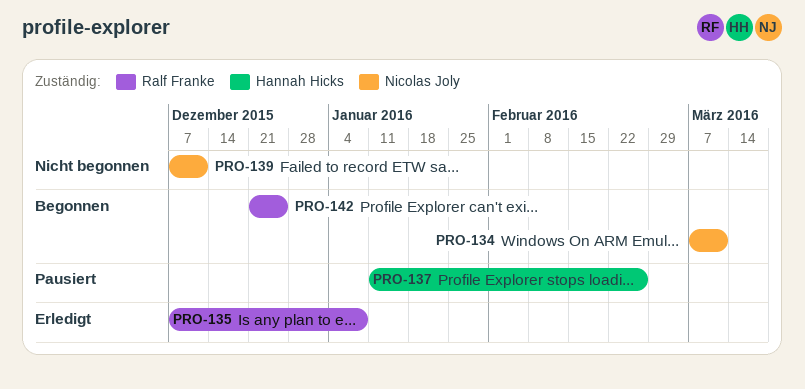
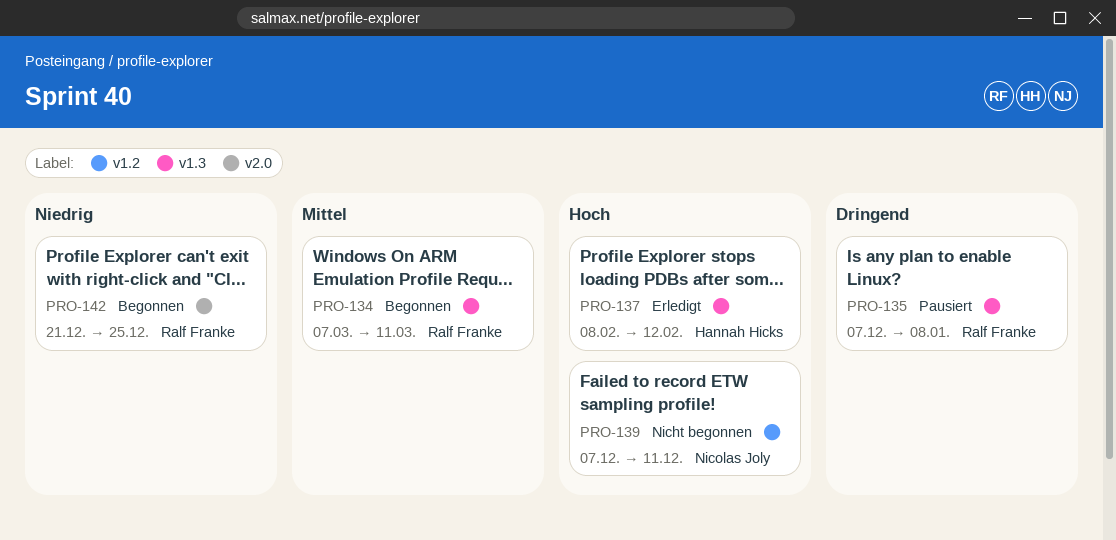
PRO-134, owner: Nicolas Joly -> Ralf Franke
PRO-135, status: Erledigt -> Pausiert
PRO-137, status: Pausiert -> Erledigt
PRO-137, start: Jan 11 -> Feb 8
PRO-137, due: Feb 26 -> Feb 12

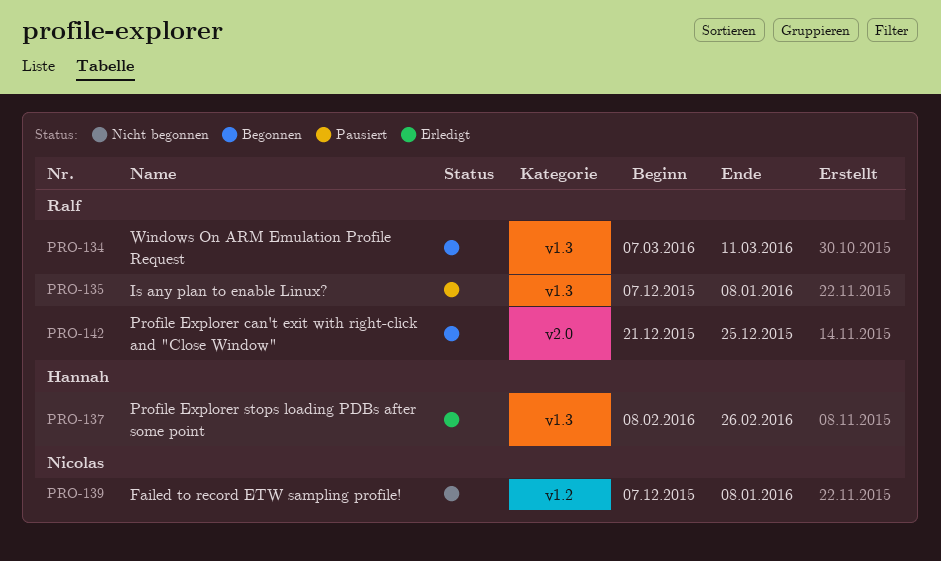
PRO-137, due: Feb 12 -> Feb 26
PRO-139, due: Dec 11 -> Jan 8

